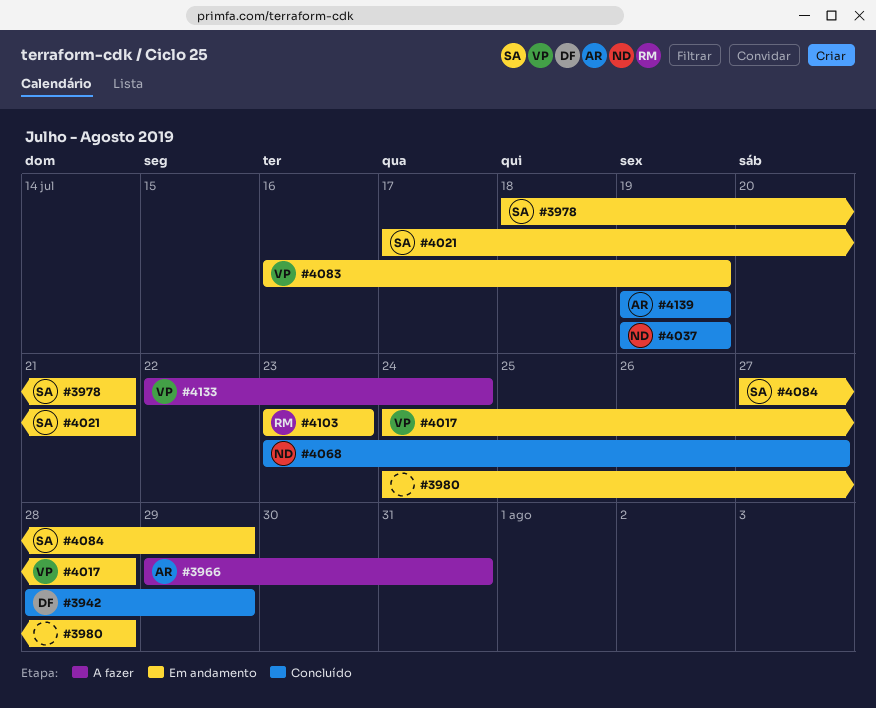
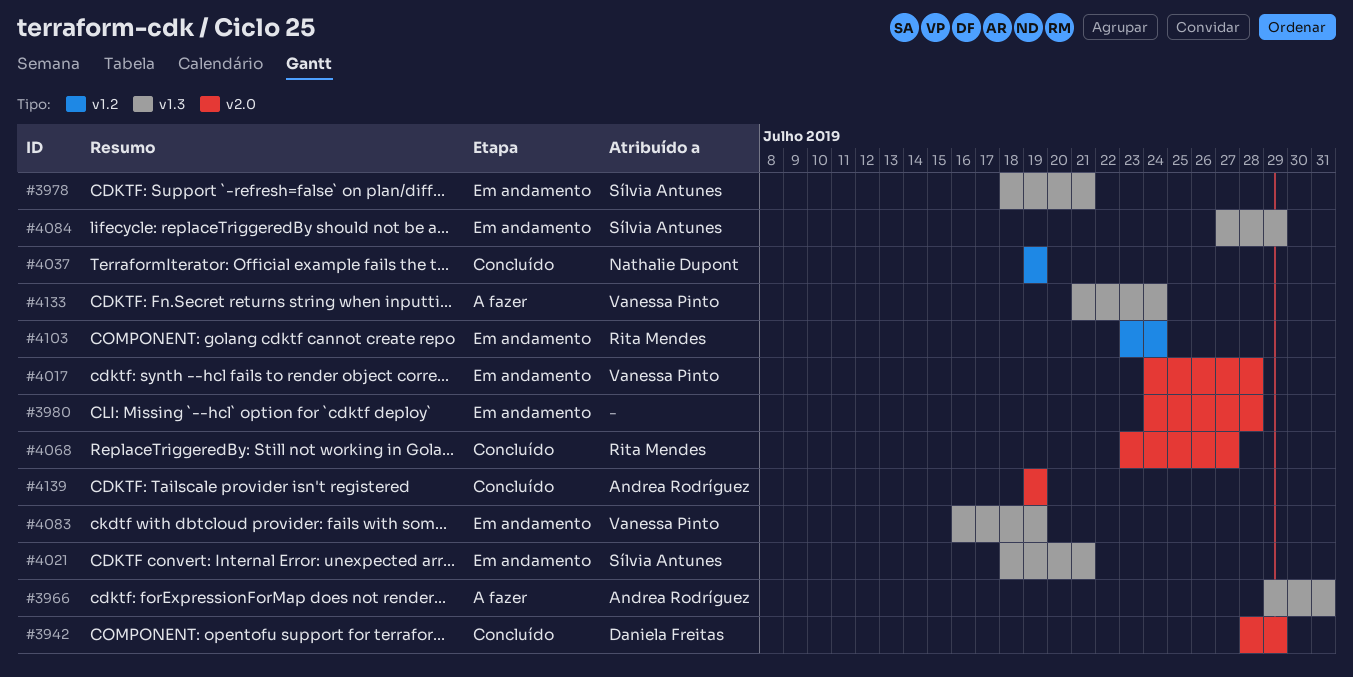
#4021, start: Jul 17 -> Jul 18
#4068, owner: Nathalie Dupont -> Rita Mendes
#4103, due: Jul 23 -> Jul 24
#4133, start: Jul 22 -> Jul 21

